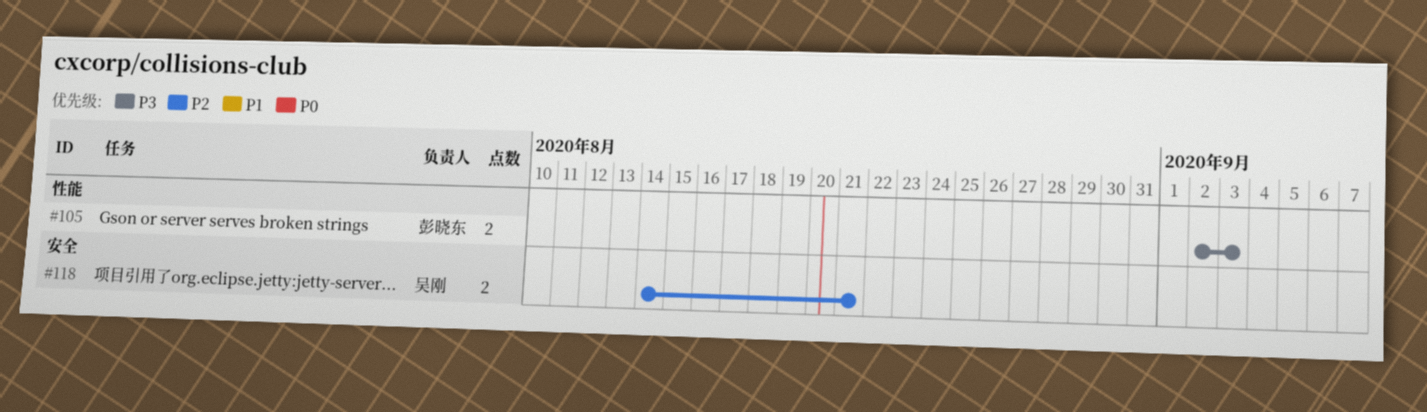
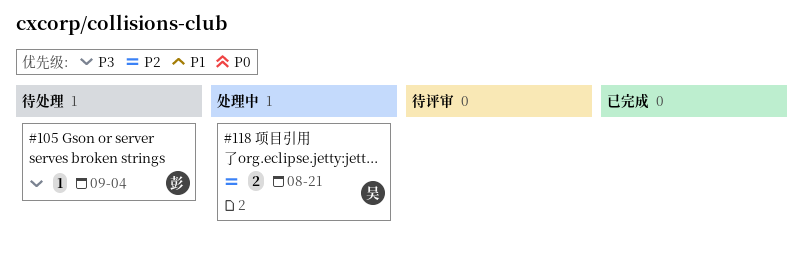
#105, estimate: 2 -> 1
#105, due: Sep 3 -> Sep 4

